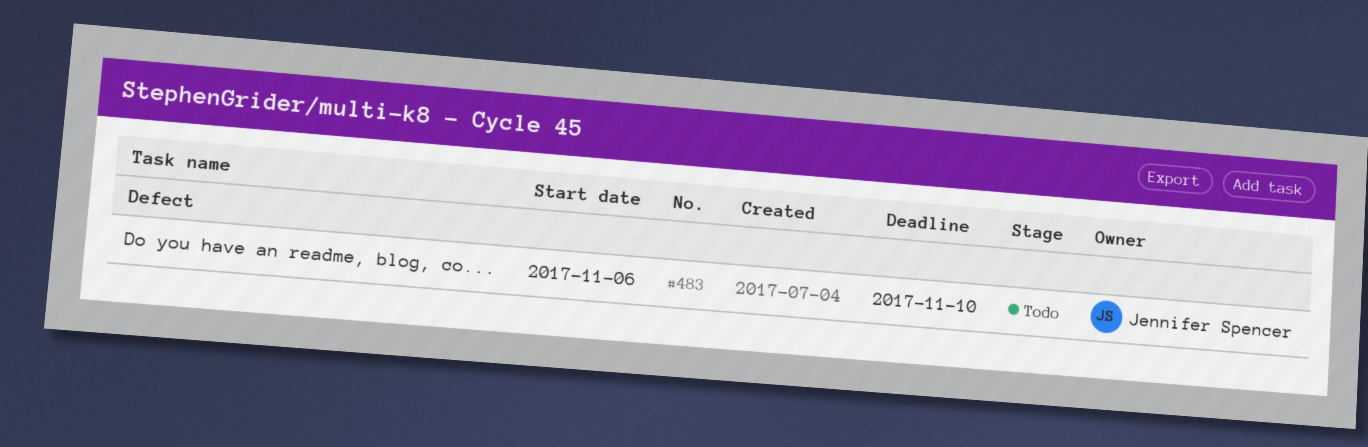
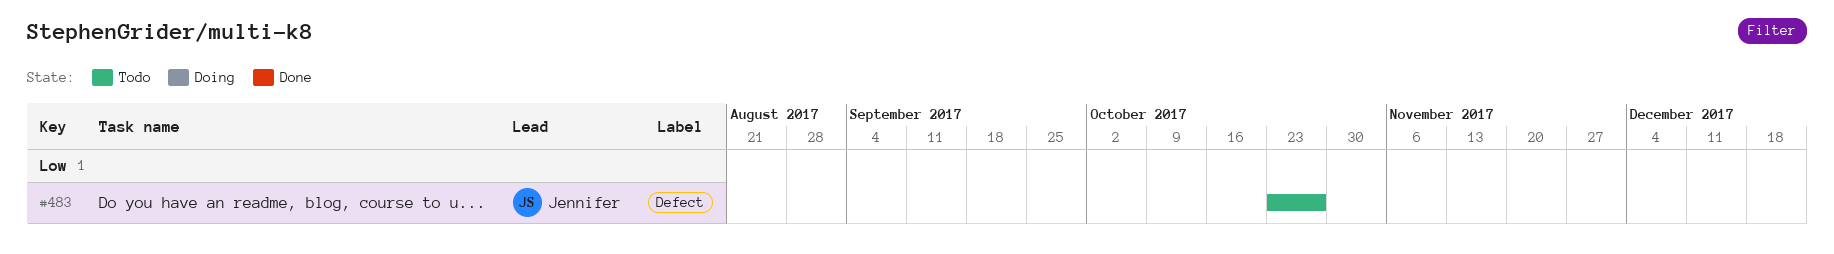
#483, start: Nov 6 -> Oct 23
#483, due: Nov 10 -> Oct 27

